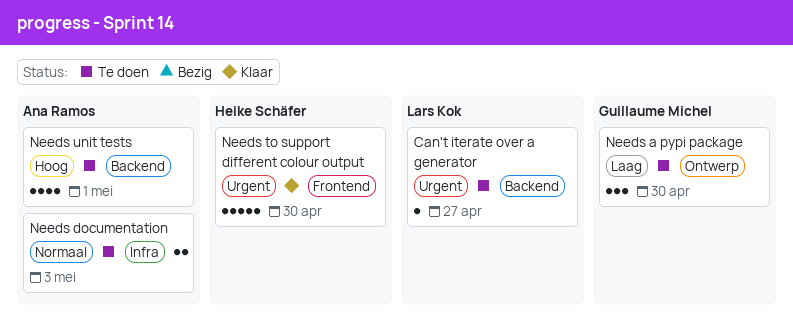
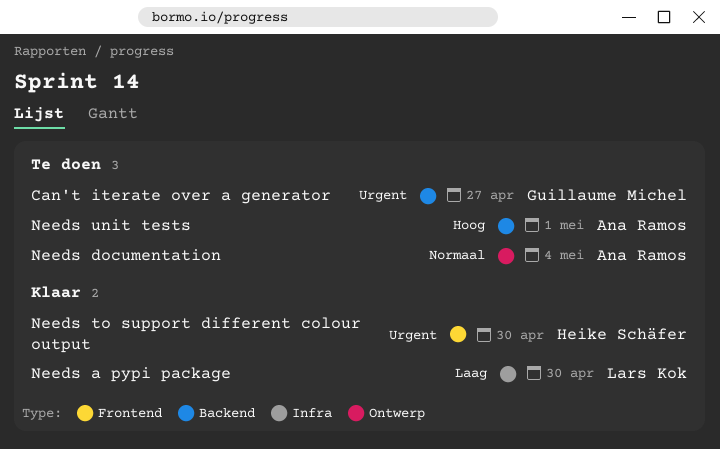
Can't iterate over a generator, owner: Lars Kok -> Guillaume Michel
Needs a pypi package, status: Te doen -> Klaar
Needs a pypi package, owner: Guillaume Michel -> Lars Kok
Needs a pypi package, label: Ontwerp -> Infra
Needs documentation, label: Infra -> Ontwerp
Needs documentation, due: May 3 -> May 4

